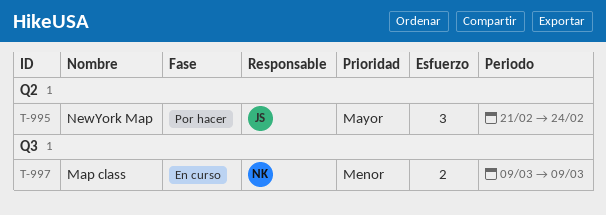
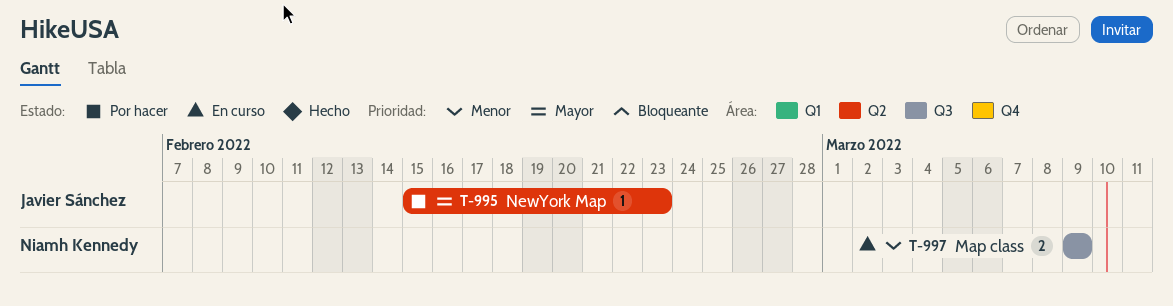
T-995, estimate: 3 -> 1
T-995, start: Feb 21 -> Feb 15
T-995, due: Feb 24 -> Feb 23

